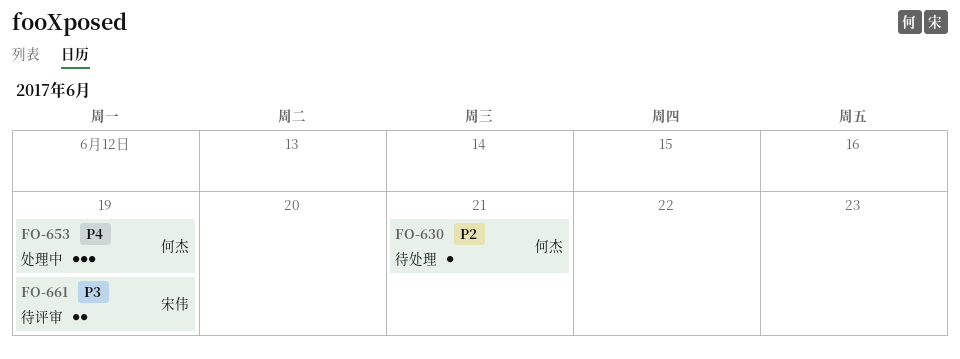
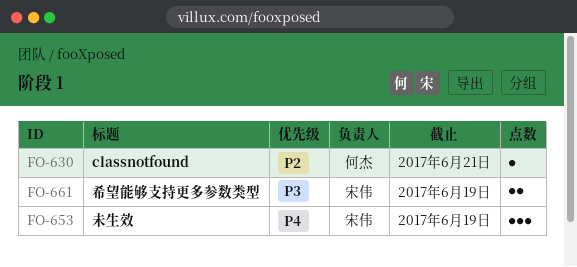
FO-653, owner: 何杰 -> 宋伟

